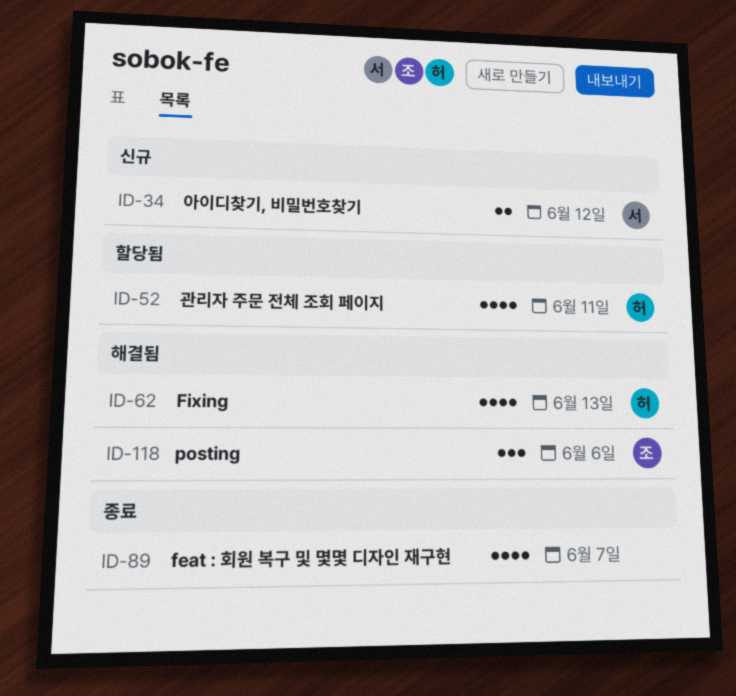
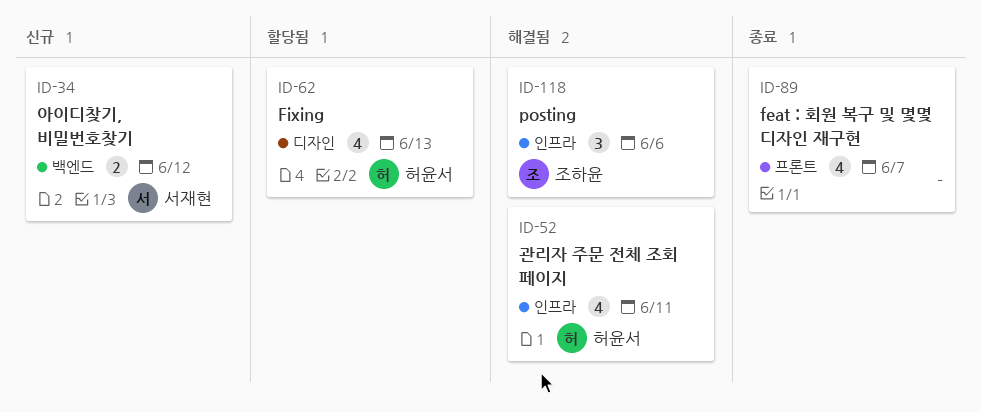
ID-52, status: 할당됨 -> 해결됨
ID-62, status: 해결됨 -> 할당됨

